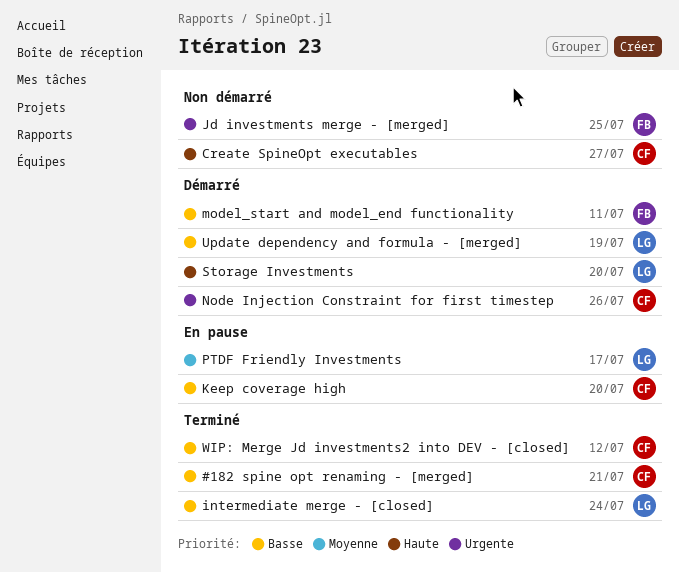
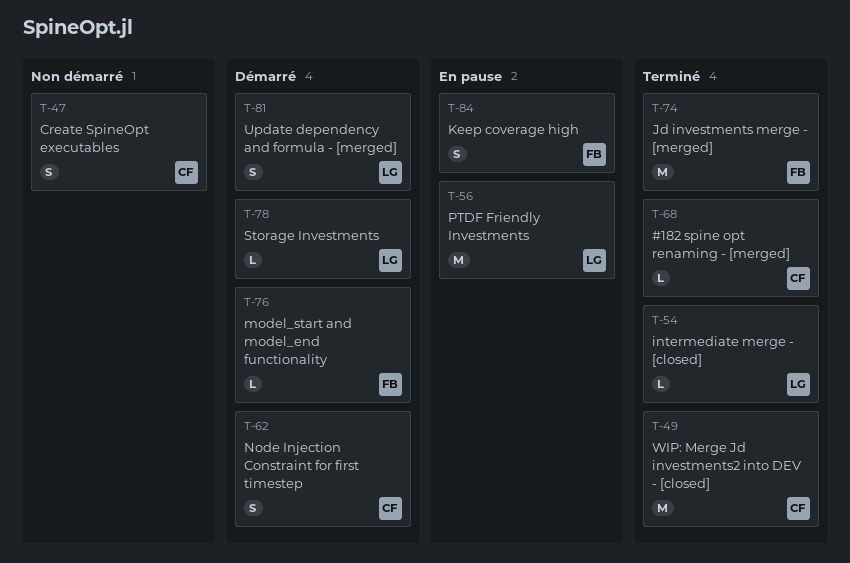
Jd investments merge - [merged], status: Non démarré -> Terminé
Keep coverage high, owner: CF -> FB

